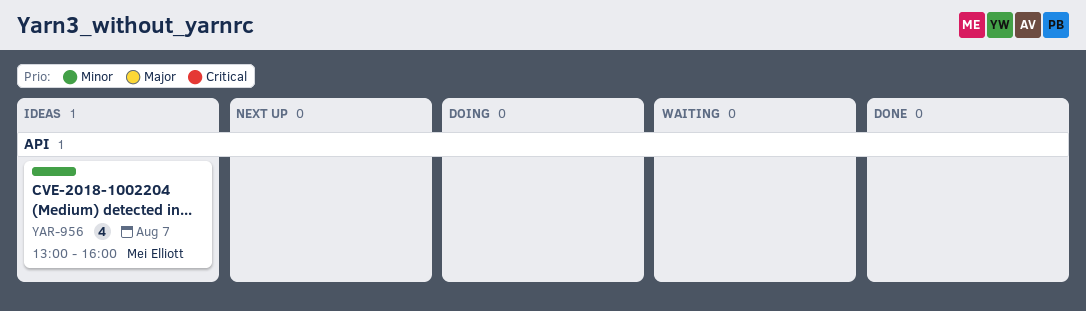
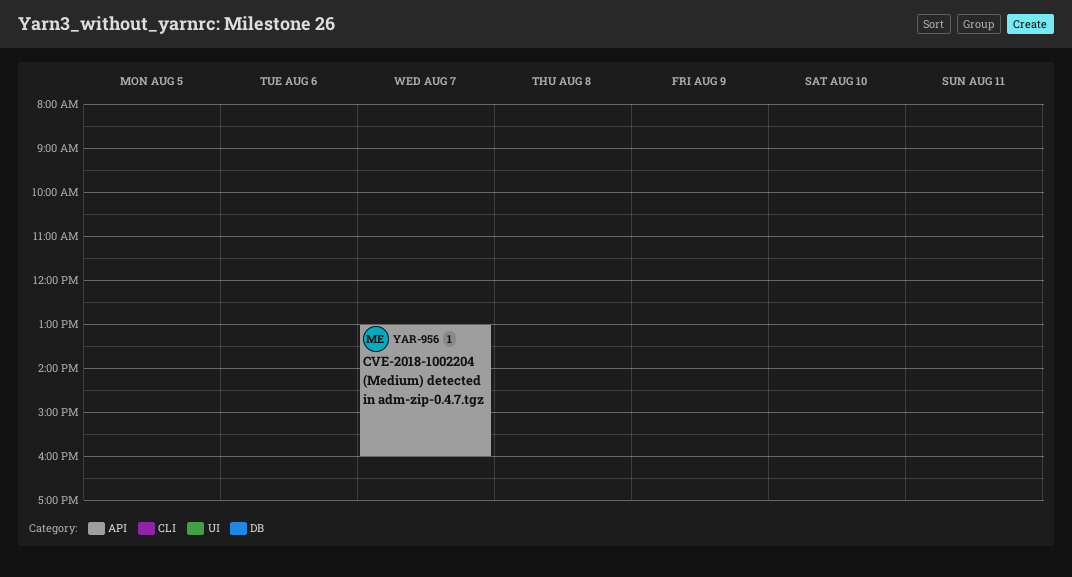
YAR-956, estimate: 4 -> 1

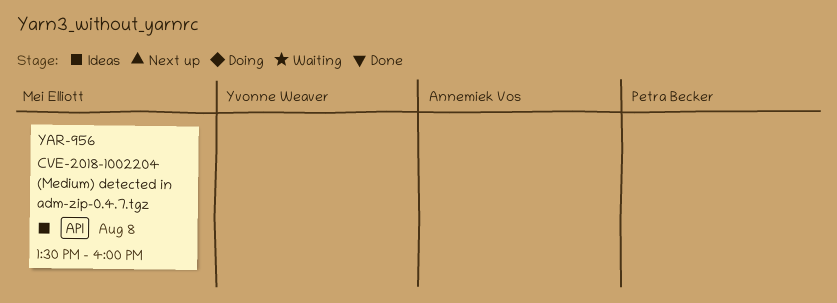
YAR-956, day: Aug 7 -> Aug 8
YAR-956, begins: 13:00 -> 13:30

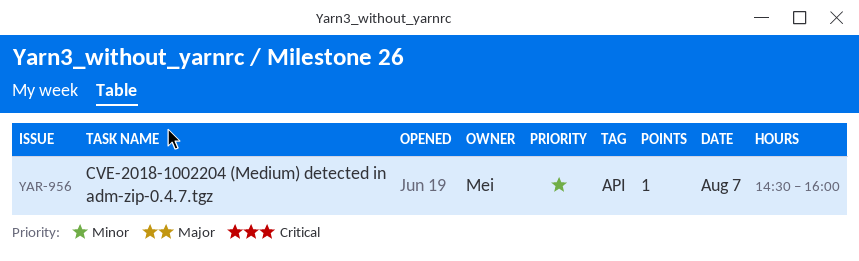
YAR-956, day: Aug 8 -> Aug 7
YAR-956, begins: 13:30 -> 14:30

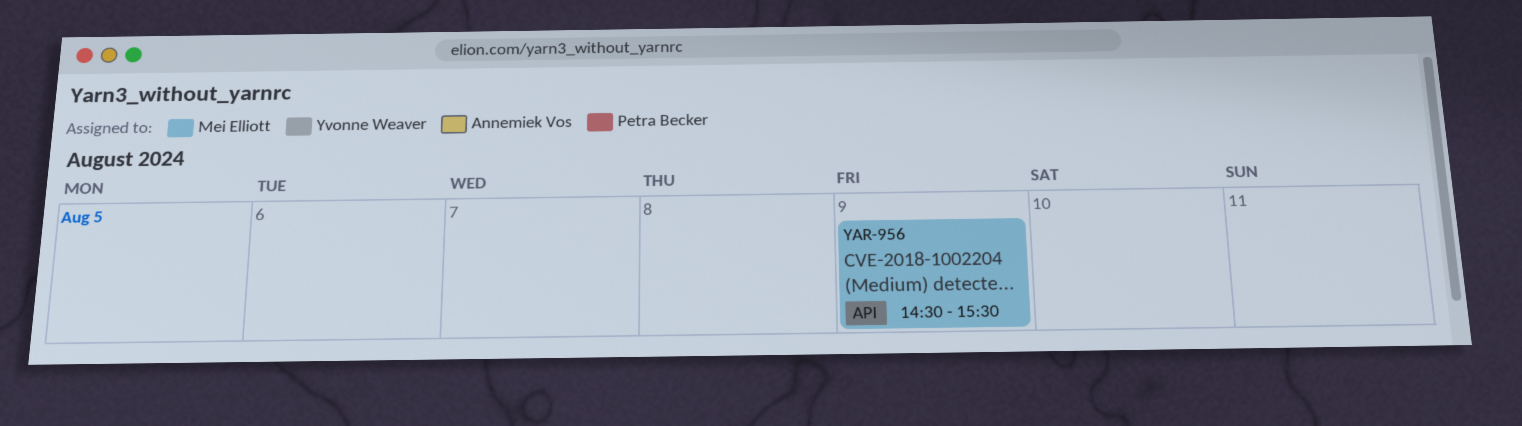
YAR-956, day: Aug 7 -> Aug 9
YAR-956, ends: 16:00 -> 15:30

